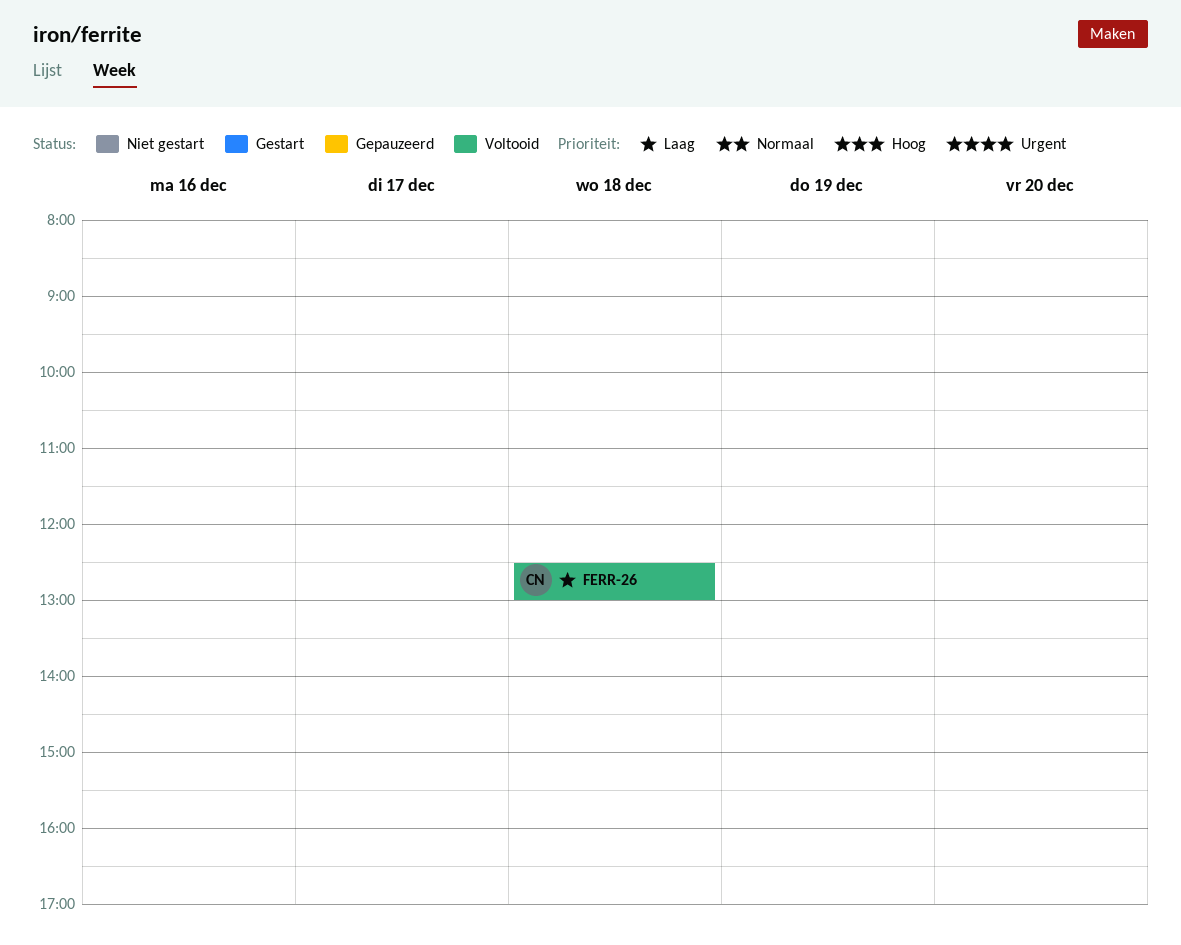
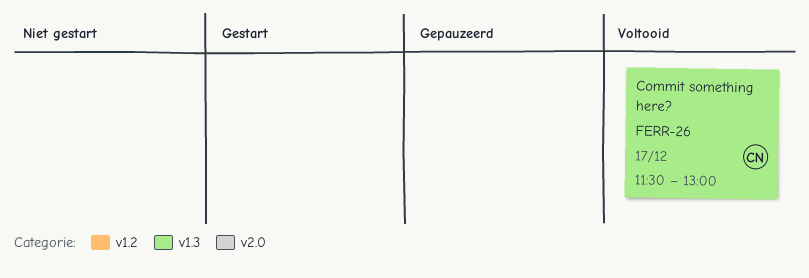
FERR-26, day: Dec 18 -> Dec 17
FERR-26, begins: 12:30 -> 11:30

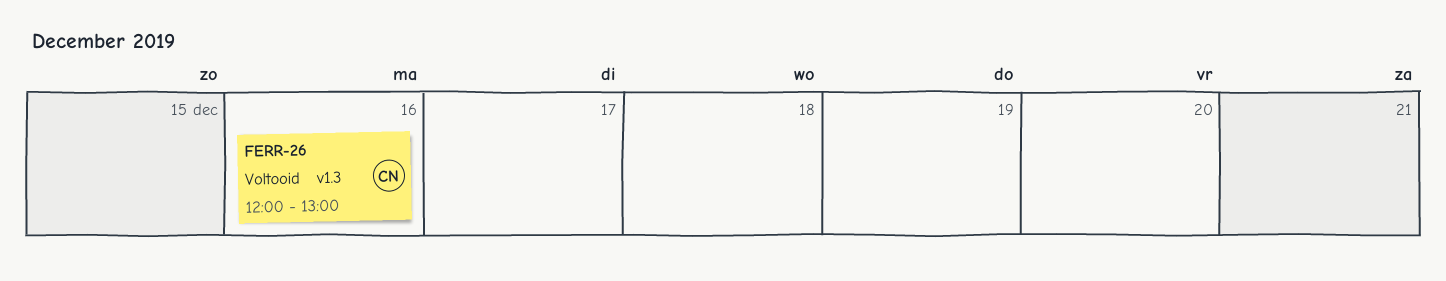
FERR-26, day: Dec 17 -> Dec 16
FERR-26, begins: 11:30 -> 12:00

